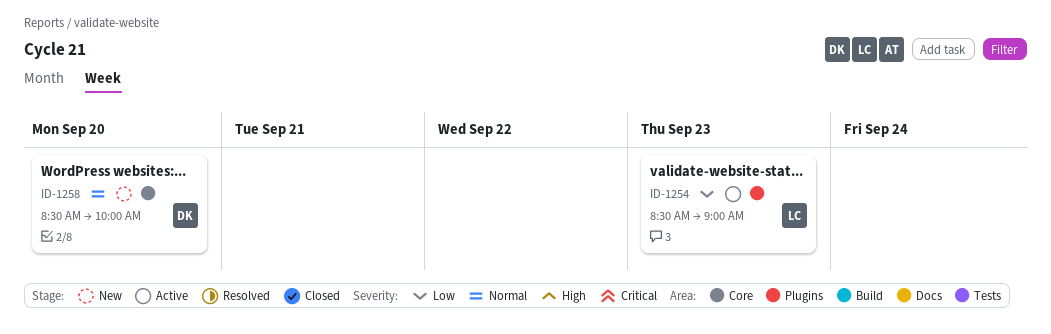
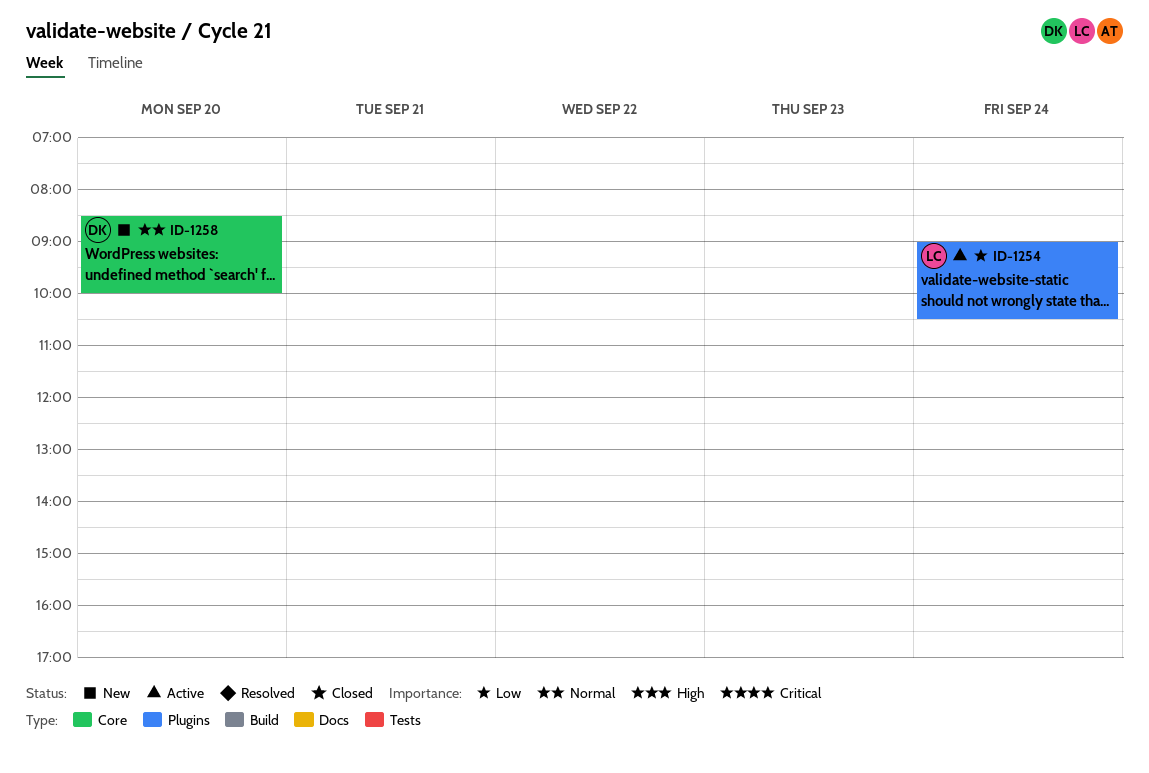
ID-1254, day: Sep 23 -> Sep 24
ID-1254, begins: 08:30 -> 09:00
ID-1254, ends: 09:00 -> 10:30

